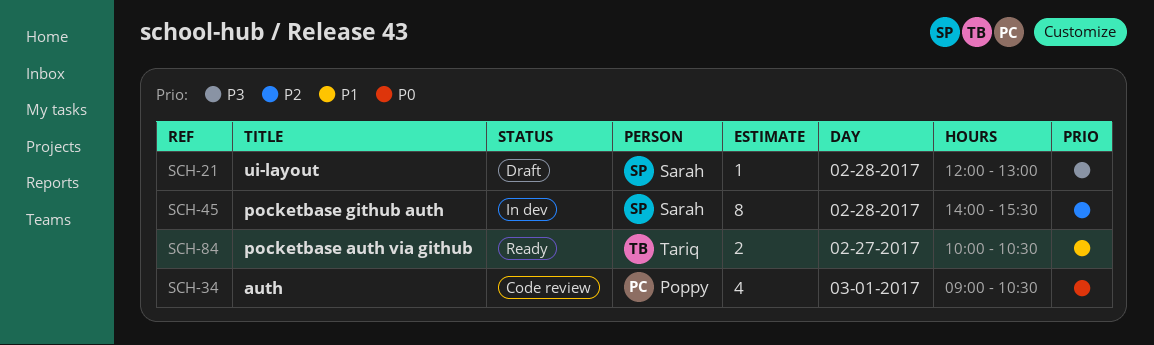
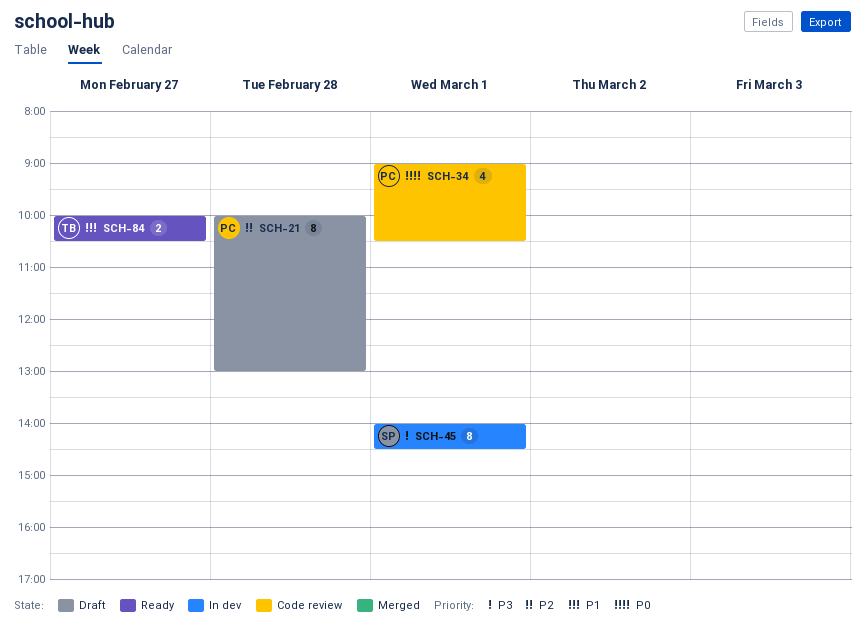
SCH-21, owner: Sarah -> Poppy
SCH-21, priority: P3 -> P2
SCH-21, estimate: 1 -> 8
SCH-21, begins: 12:00 -> 10:00
SCH-45, priority: P2 -> P3
SCH-45, day: Feb 28 -> Mar 1
SCH-45, ends: 15:30 -> 14:30

